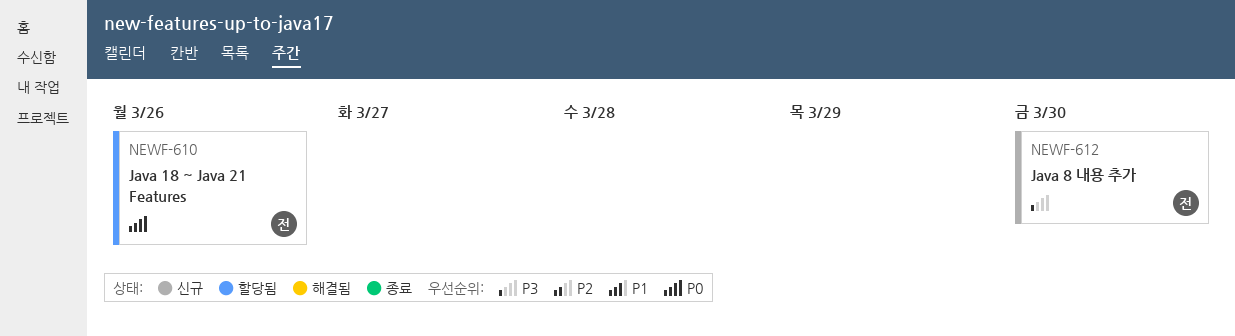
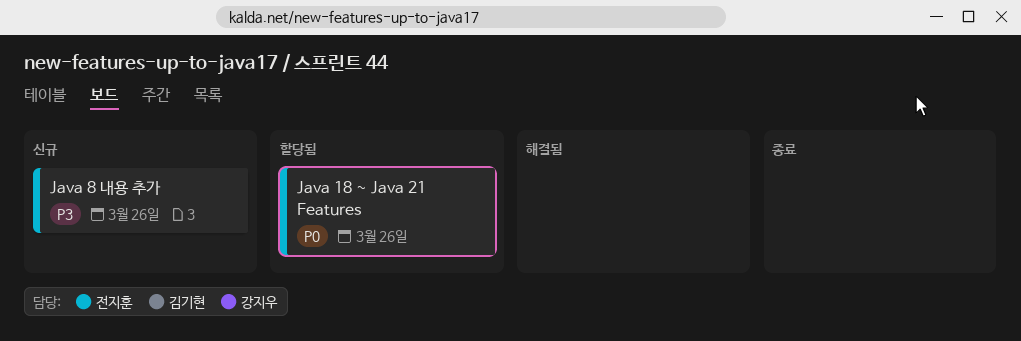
Java 8 내용 추가, due: Mar 30 -> Mar 26

